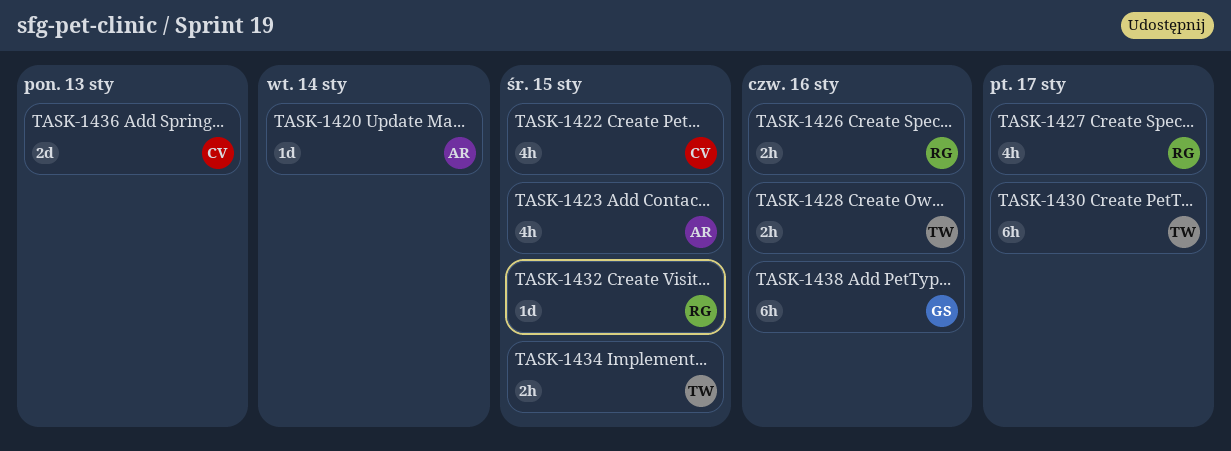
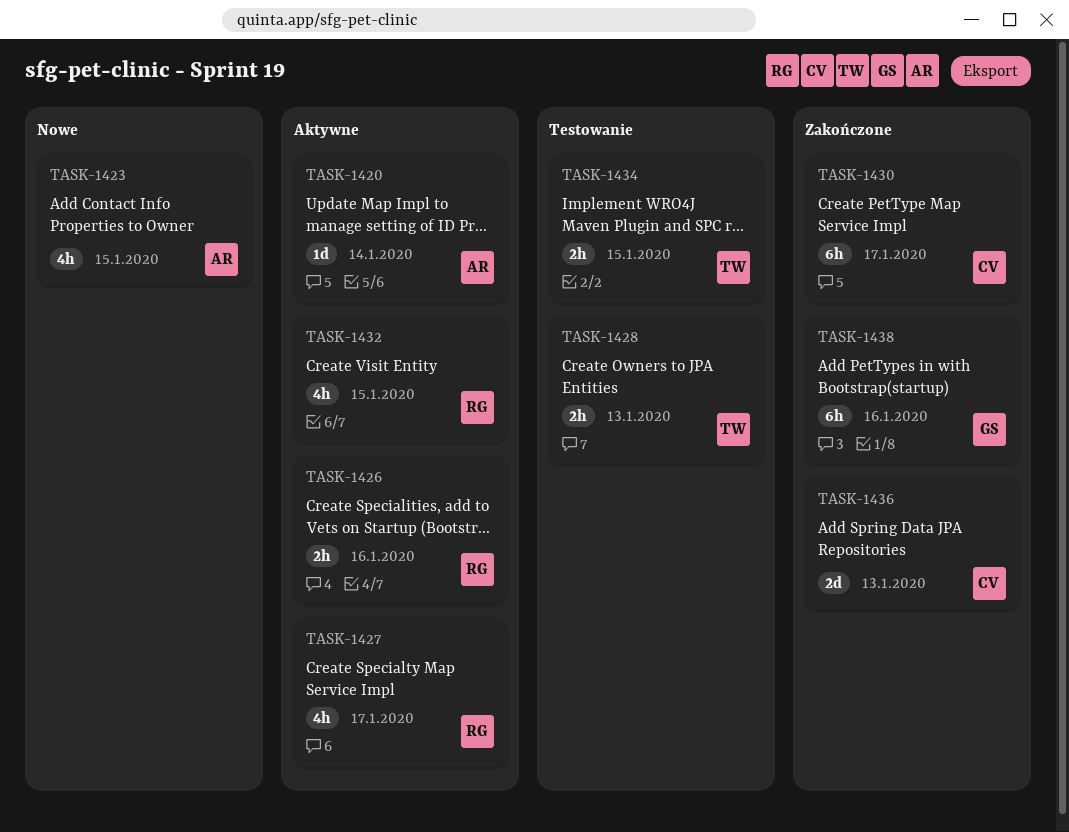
TASK-1422: present -> none
TASK-1428, due: Jan 16 -> Jan 13
TASK-1430, owner: TW -> CV
TASK-1432, estimate: 1d -> 4h

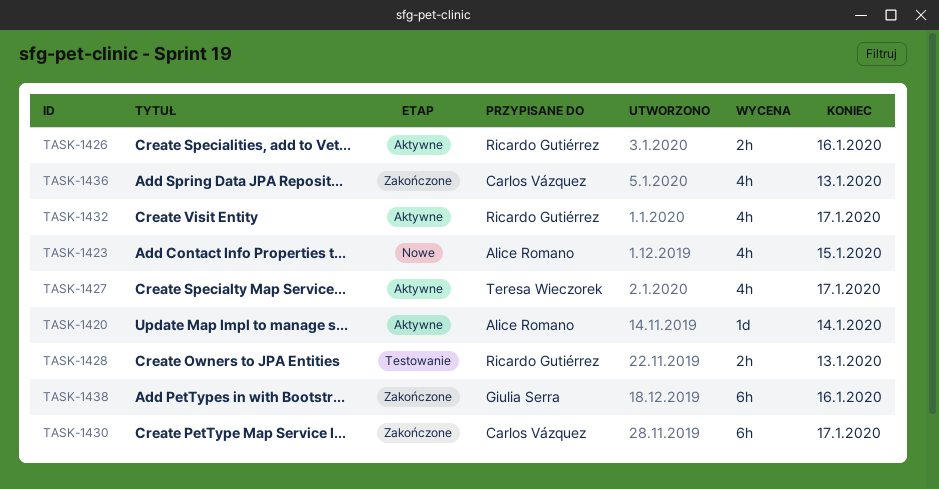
TASK-1427, owner: Ricardo Gutiérrez -> Teresa Wieczorek
TASK-1428, owner: Teresa Wieczorek -> Ricardo Gutiérrez
TASK-1432, due: Jan 15 -> Jan 17
TASK-1434: present -> none
TASK-1436, estimate: 2d -> 4h

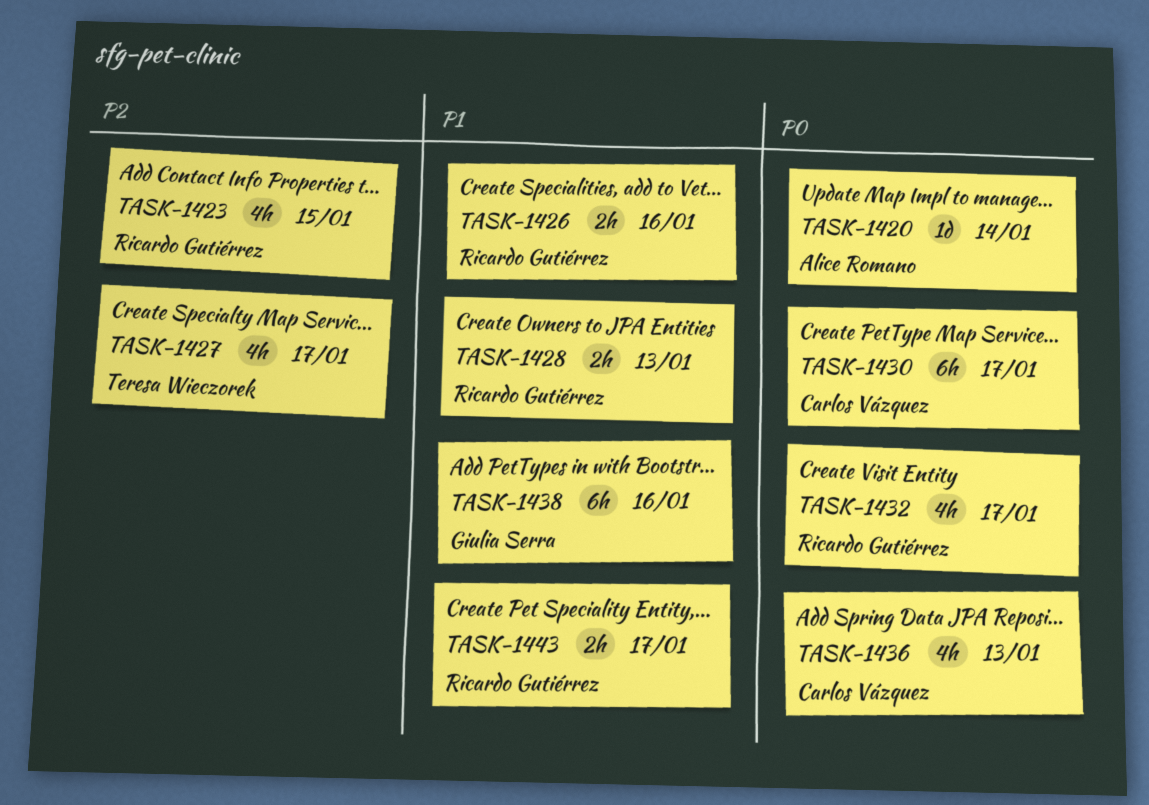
TASK-1423, owner: Alice Romano -> Ricardo Gutiérrez
TASK-1443: none -> present

